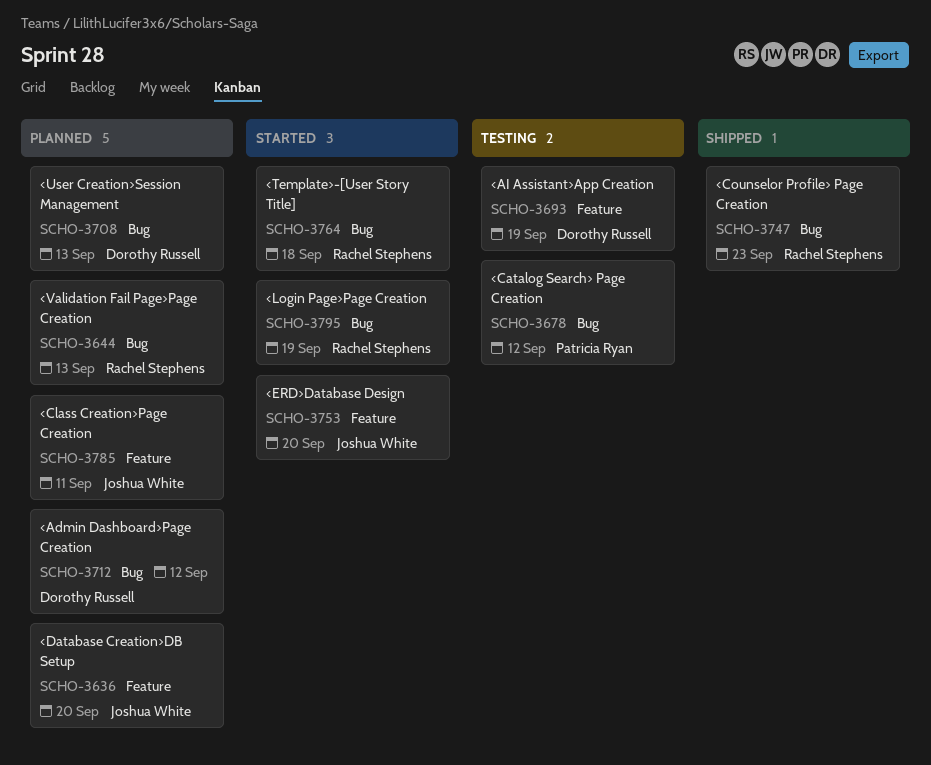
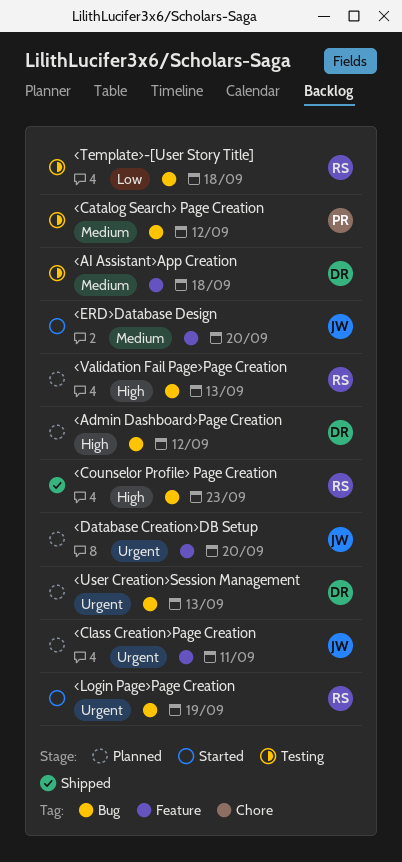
<AI Assistant>App Creation, due: Sep 19 -> Sep 18
<Template>-[User Story Title], status: Started -> Testing

